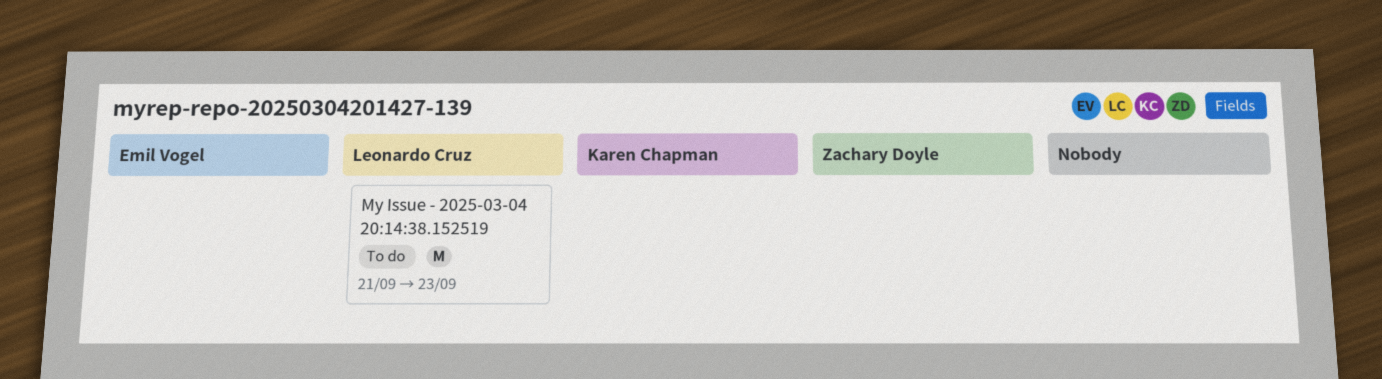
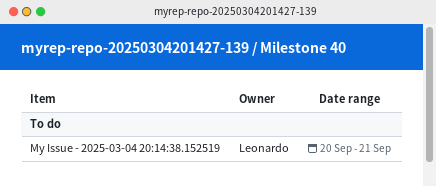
My Issue - 2025-03-04 20:14:38.152519, start: Sep 21 -> Sep 20
My Issue - 2025-03-04 20:14:38.152519, due: Sep 23 -> Sep 21

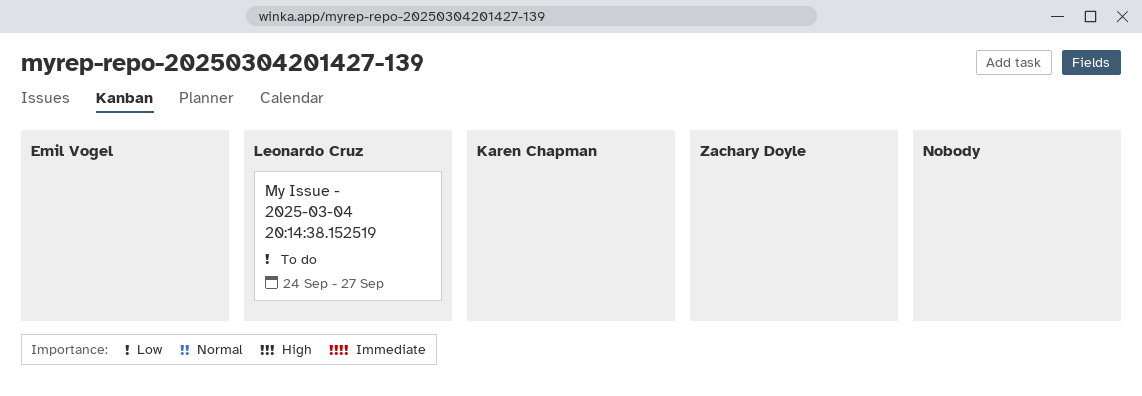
My Issue - 2025-03-04 20:14:38.152519, start: Sep 20 -> Sep 24
My Issue - 2025-03-04 20:14:38.152519, due: Sep 21 -> Sep 27

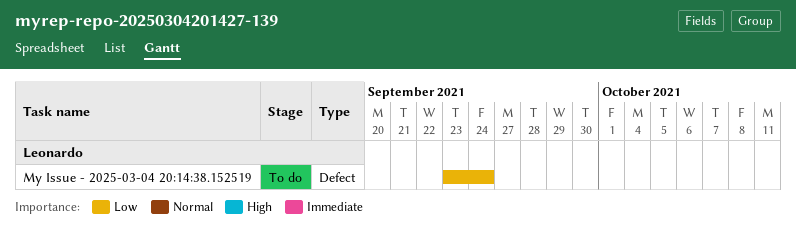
My Issue - 2025-03-04 20:14:38.152519, start: Sep 24 -> Sep 23
My Issue - 2025-03-04 20:14:38.152519, due: Sep 27 -> Sep 24

